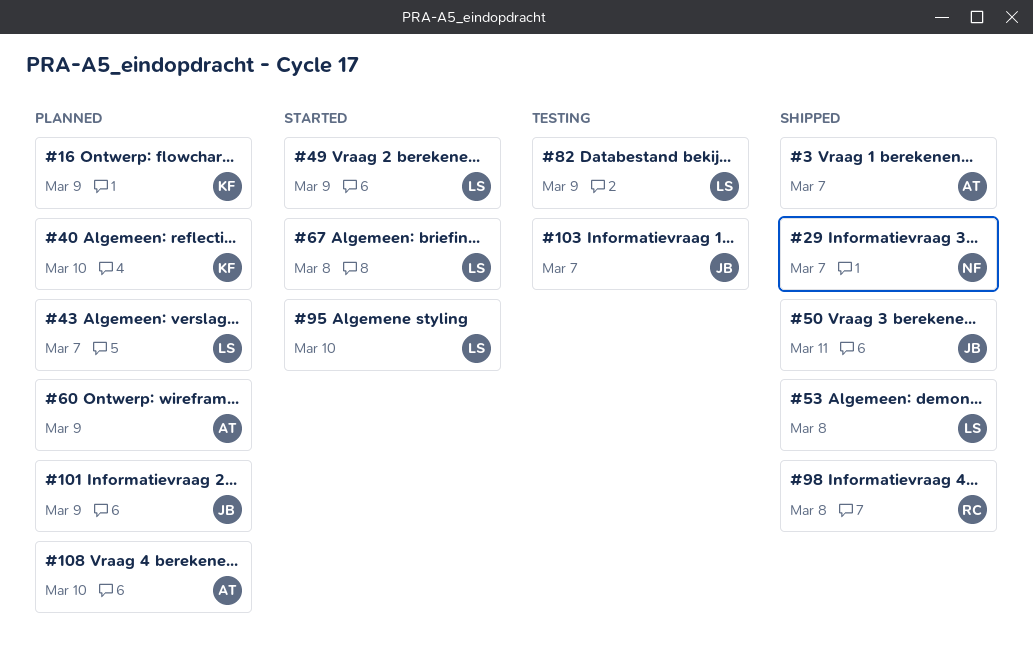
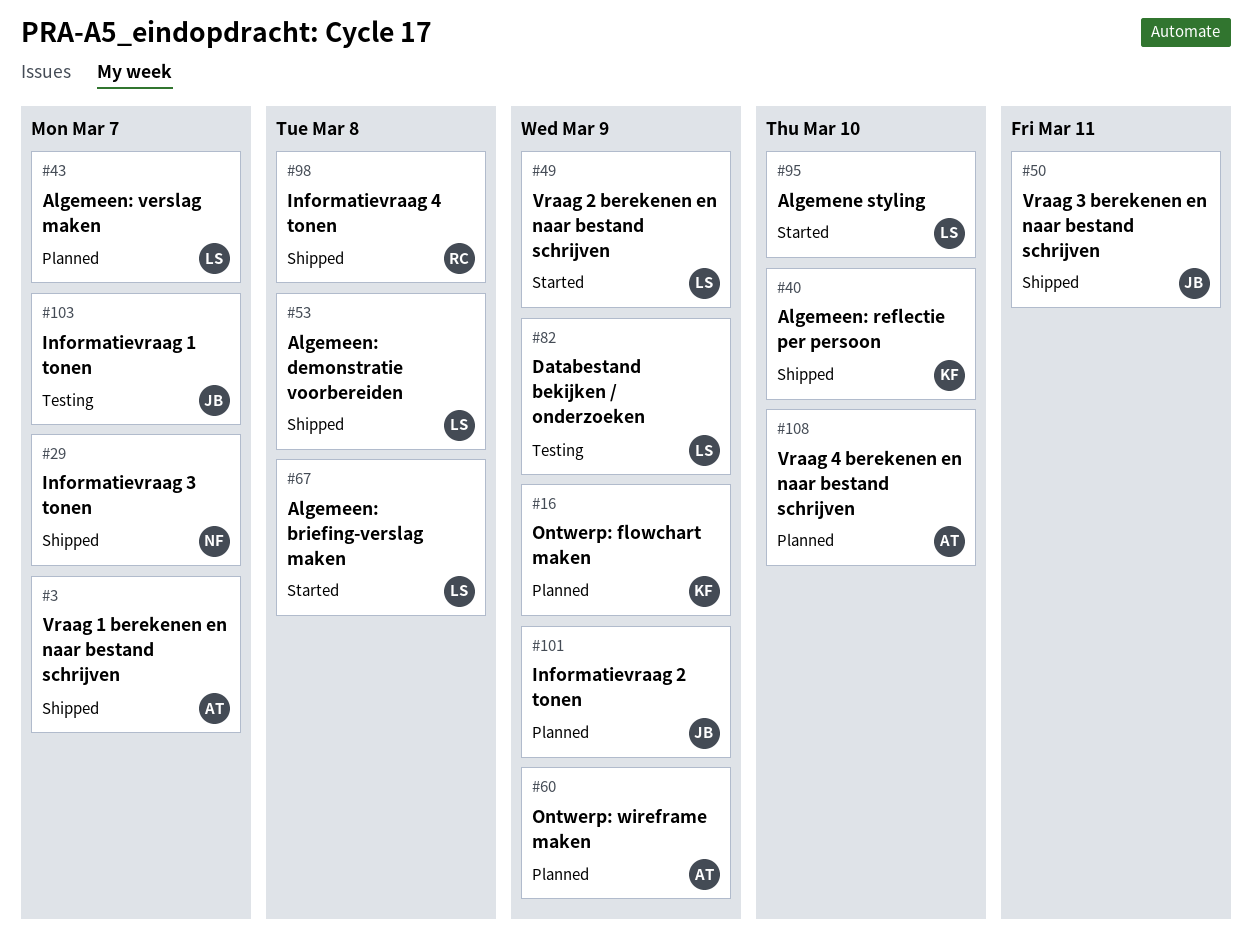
#40, status: Planned -> Shipped

